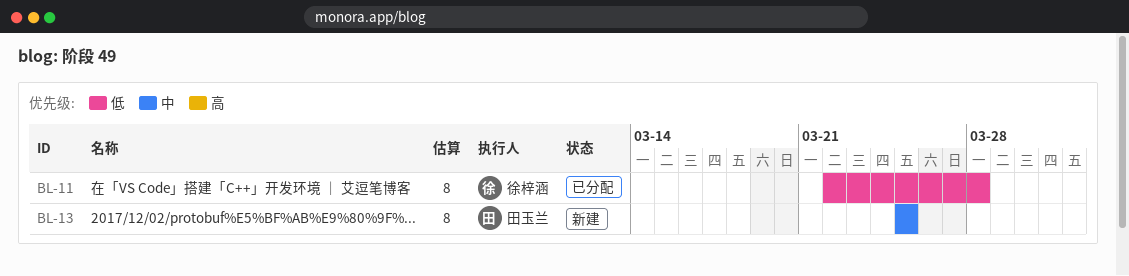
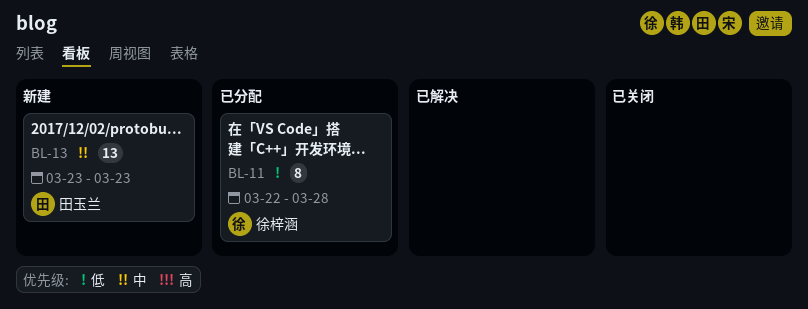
BL-13, estimate: 8 -> 13
BL-13, start: Mar 25 -> Mar 23
BL-13, due: Mar 25 -> Mar 23

